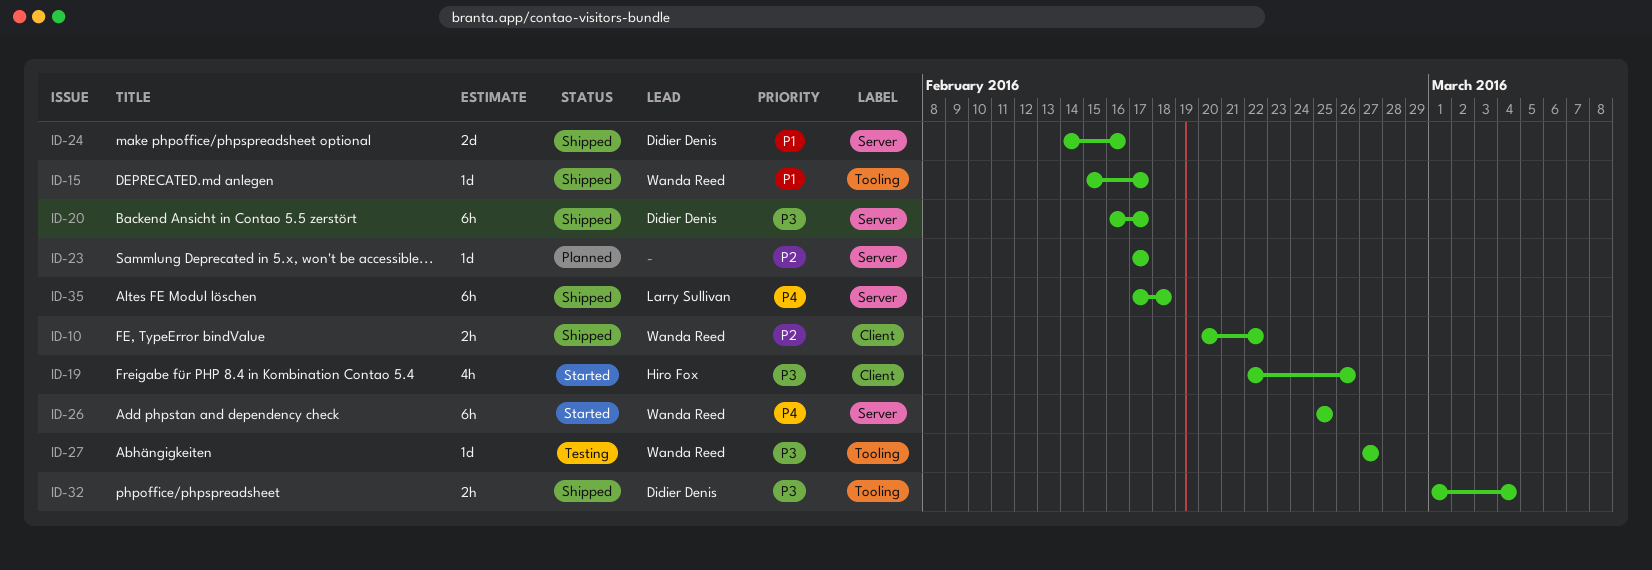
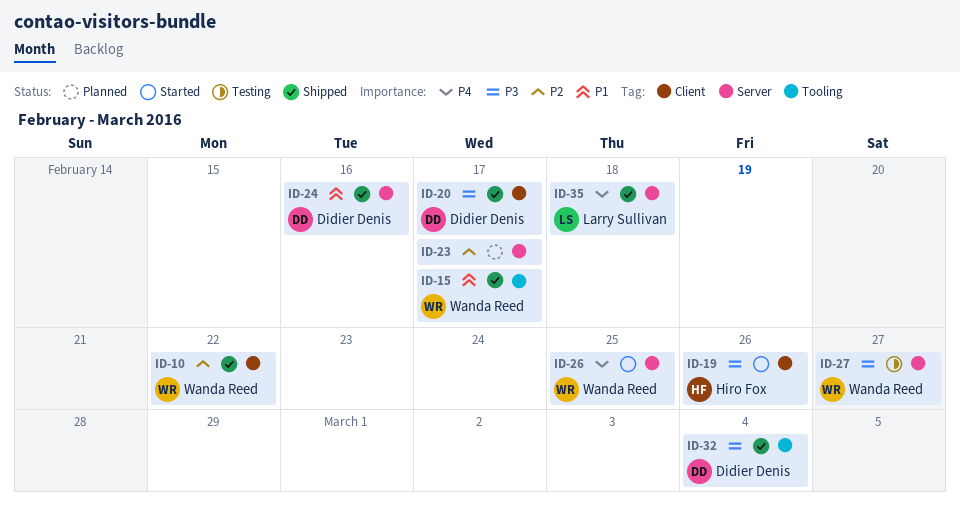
ID-20, label: Server -> Client
ID-27, label: Tooling -> Server

